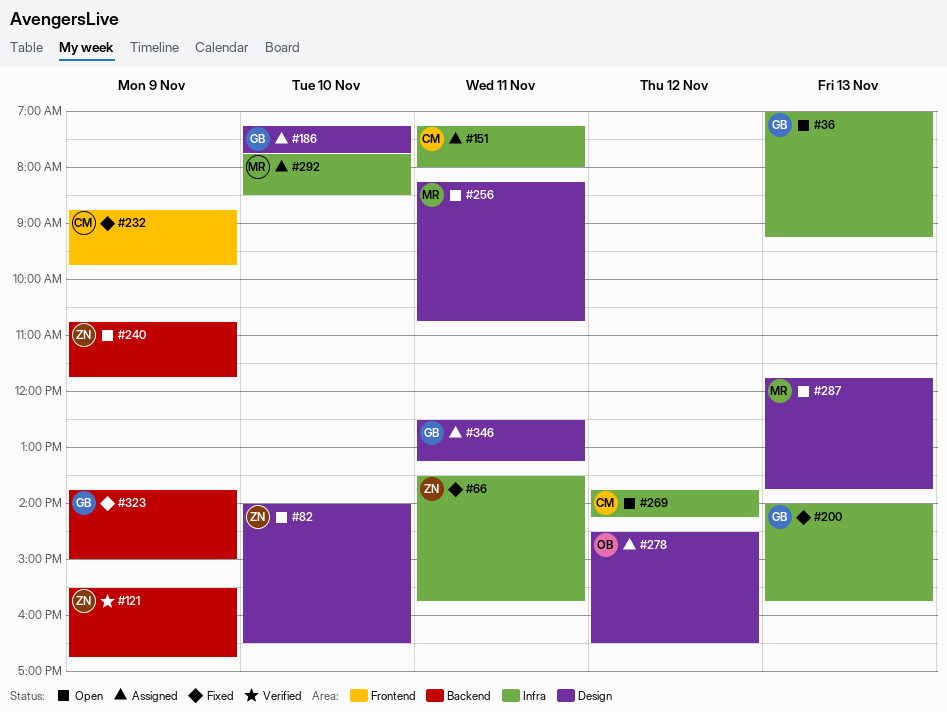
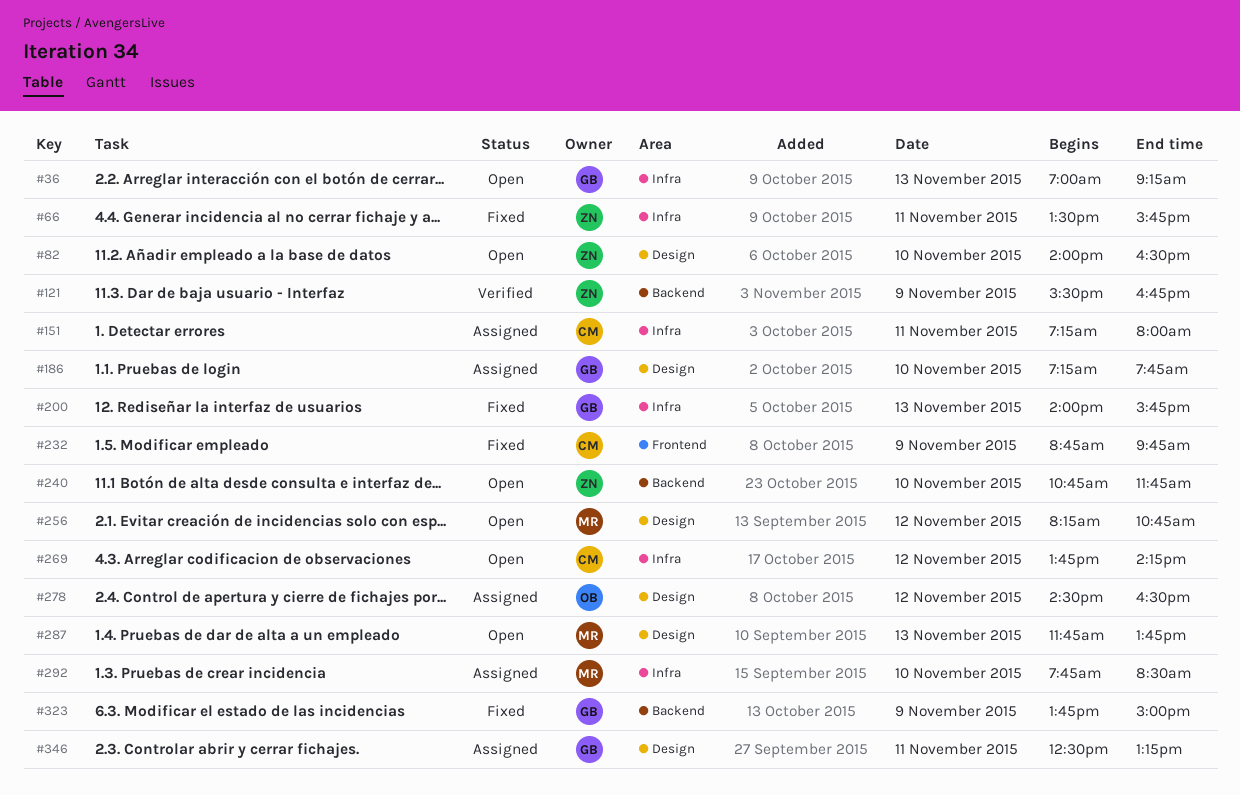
#240, day: Nov 9 -> Nov 10
#256, day: Nov 11 -> Nov 12

